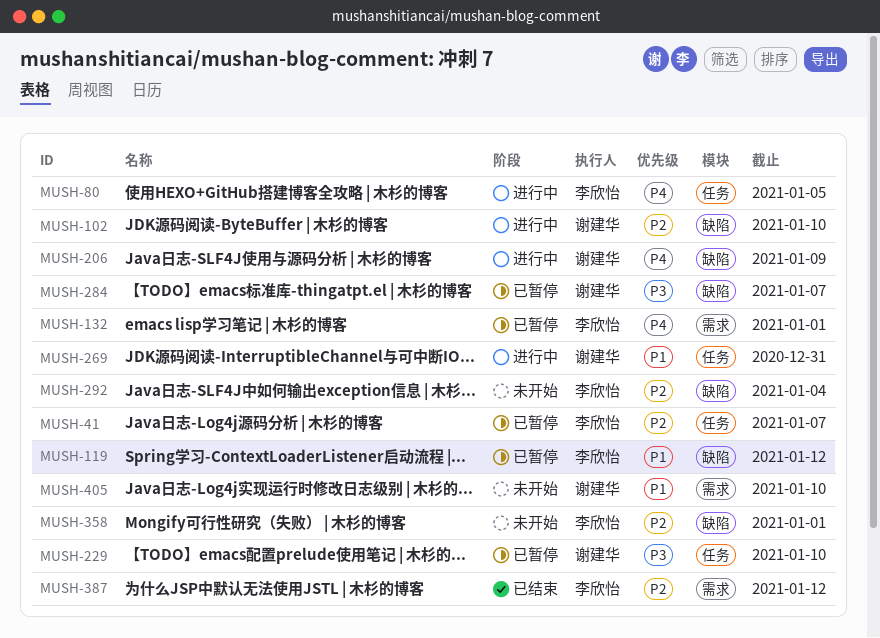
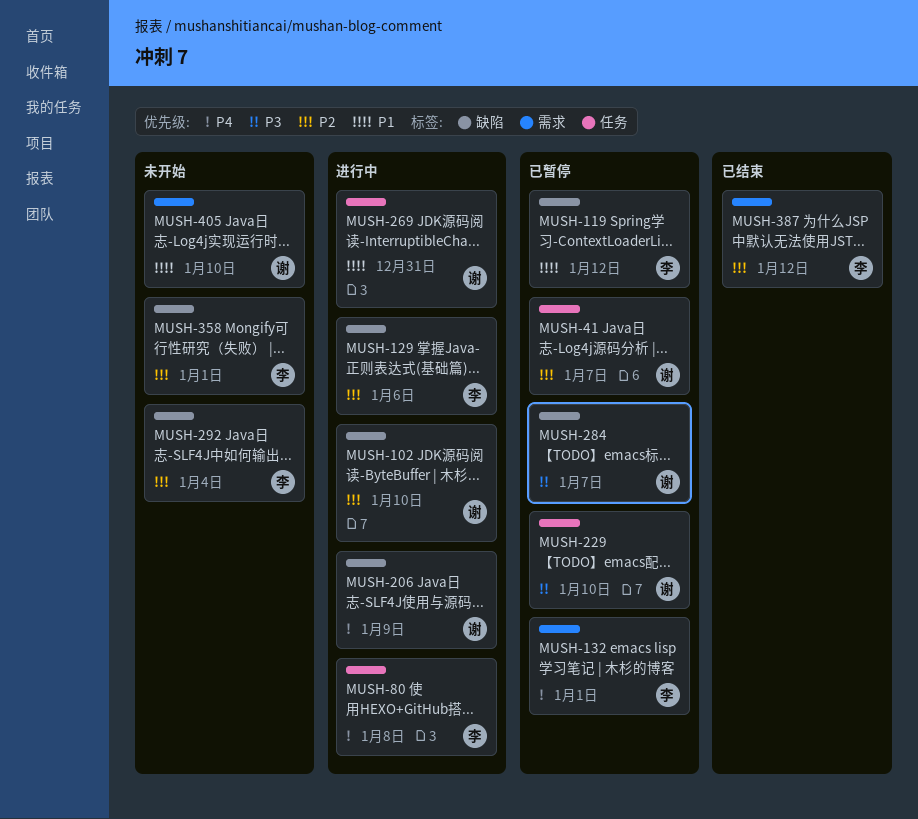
MUSH-41, owner: 李欣怡 -> 谢建华
MUSH-80, due: Jan 5 -> Jan 8
MUSH-129: none -> present

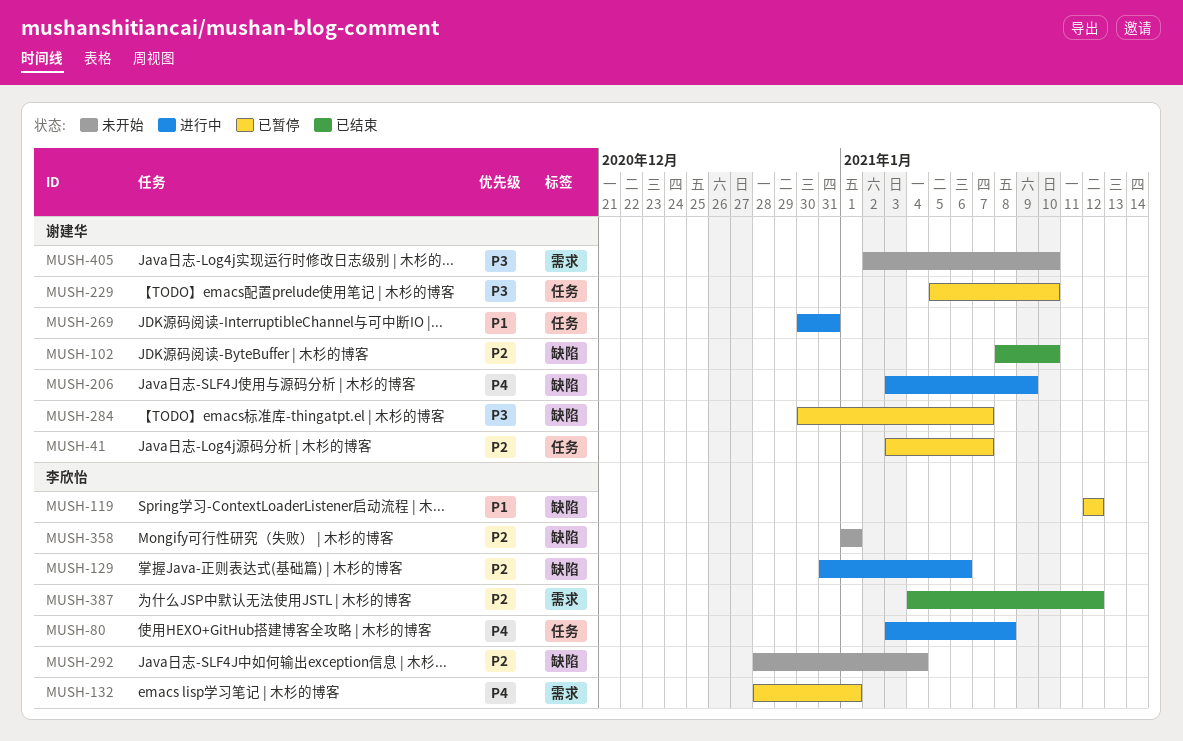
MUSH-102, status: 进行中 -> 已结束
MUSH-405, priority: P1 -> P3

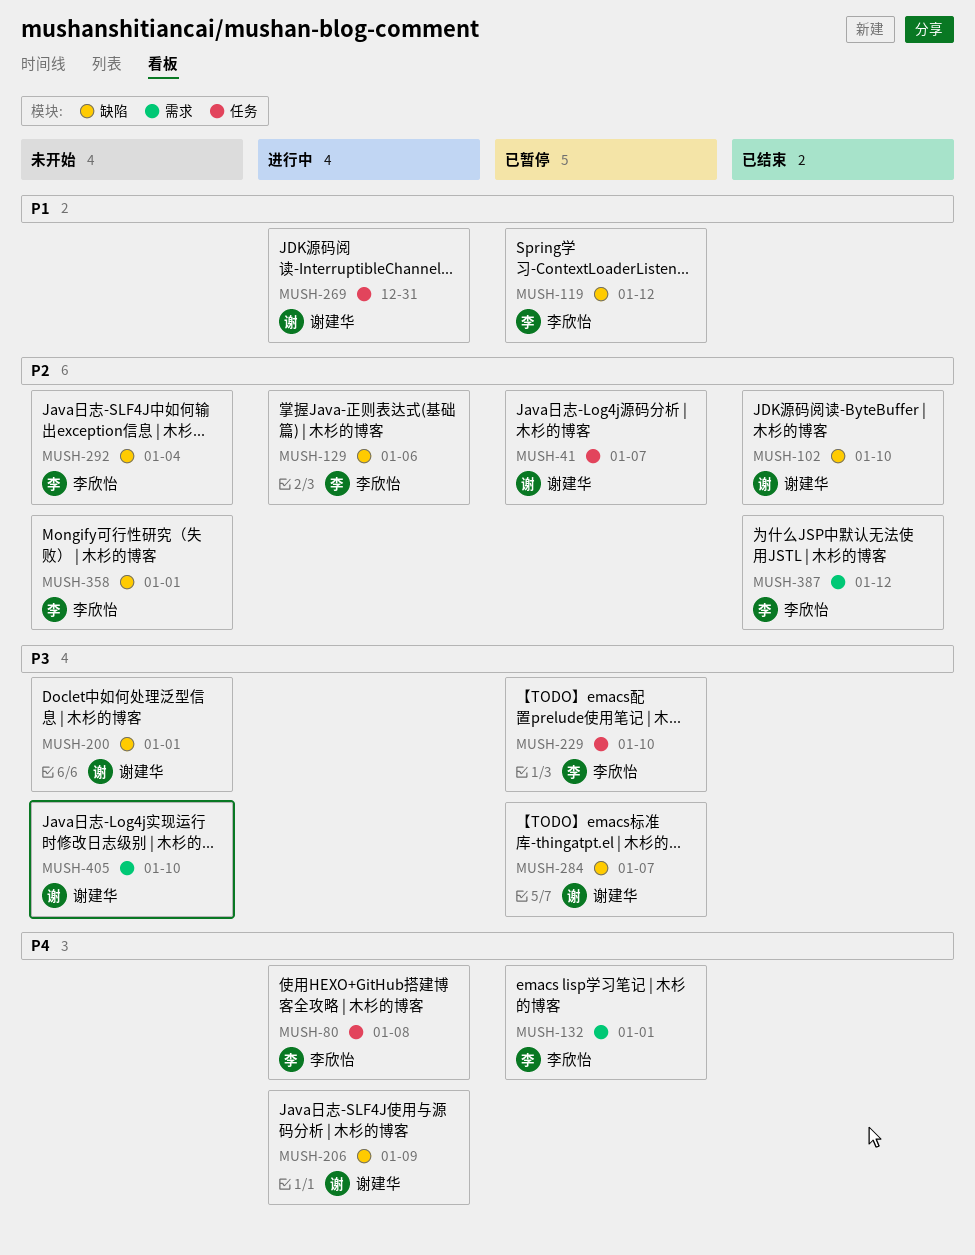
MUSH-200: none -> present
MUSH-229, owner: 谢建华 -> 李欣怡

